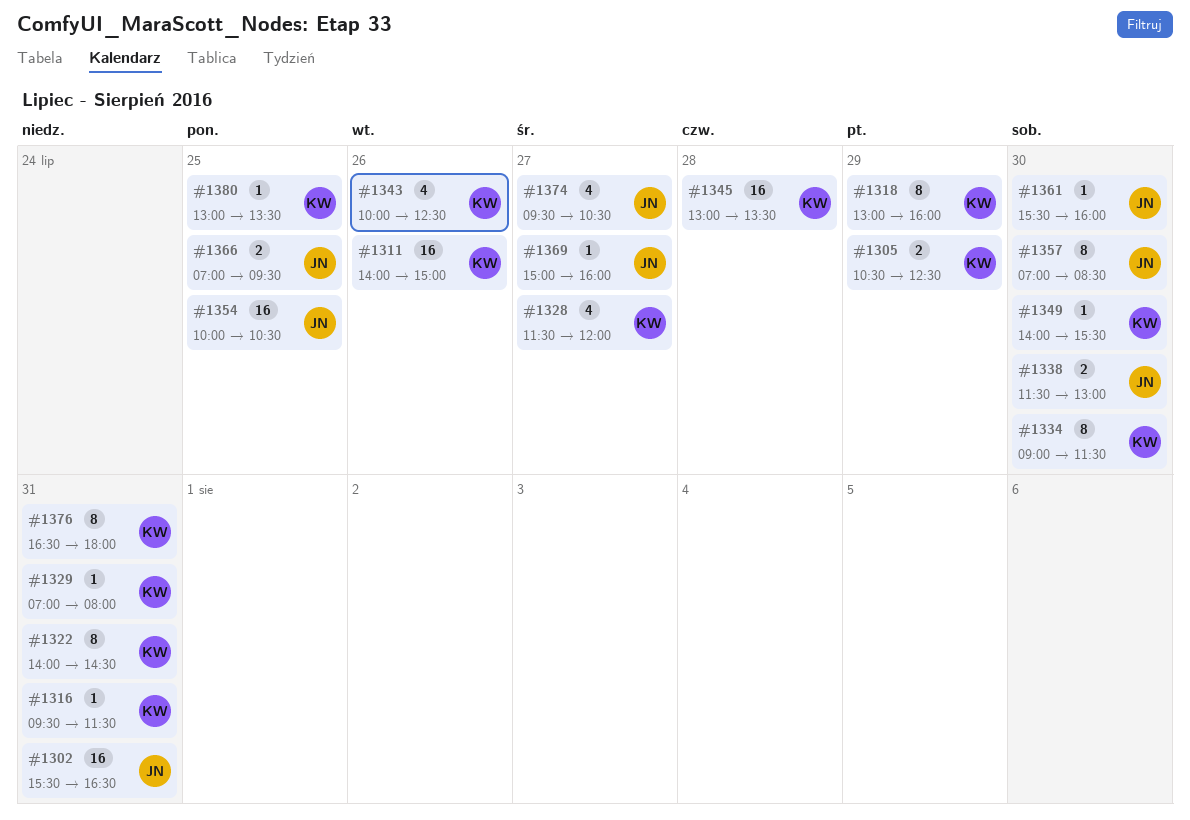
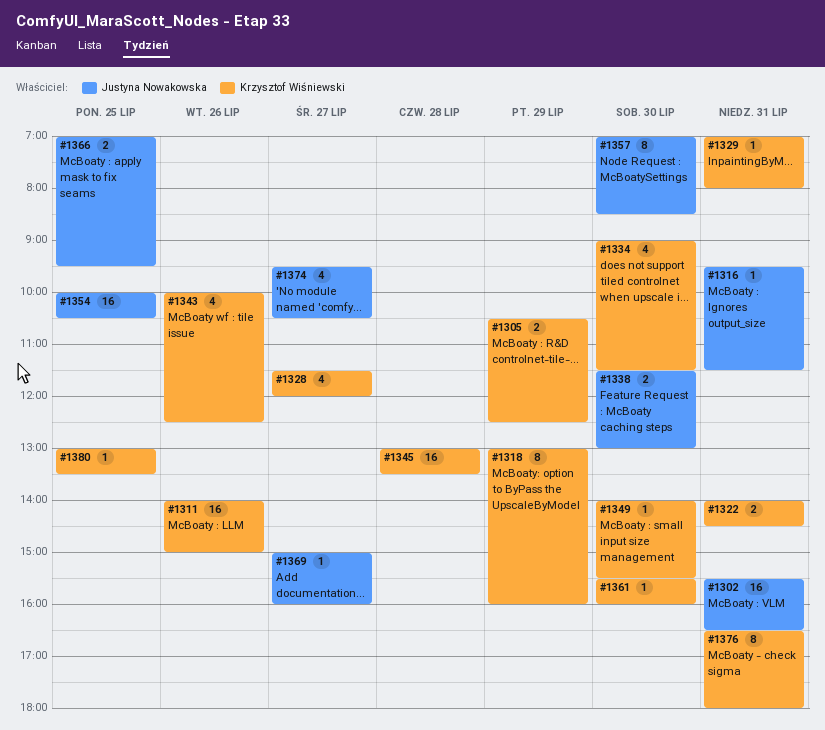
#1316, owner: Krzysztof Wiśniewski -> Justyna Nowakowska
#1322, estimate: 8 -> 2
#1334, estimate: 8 -> 4
#1361, owner: Justyna Nowakowska -> Krzysztof Wiśniewski

